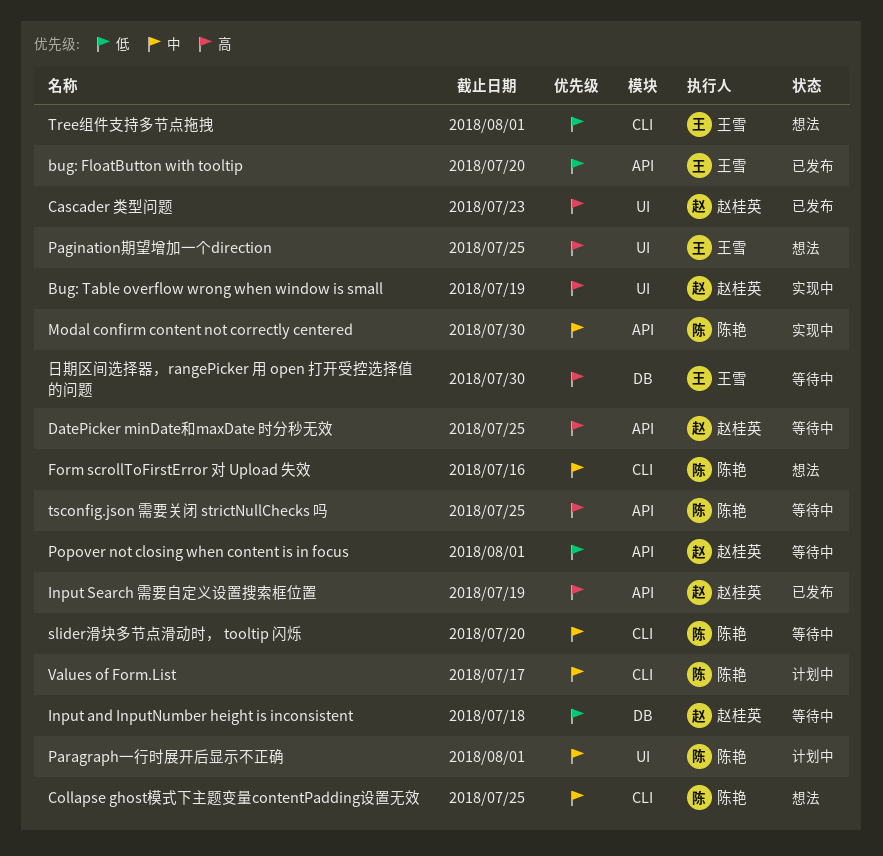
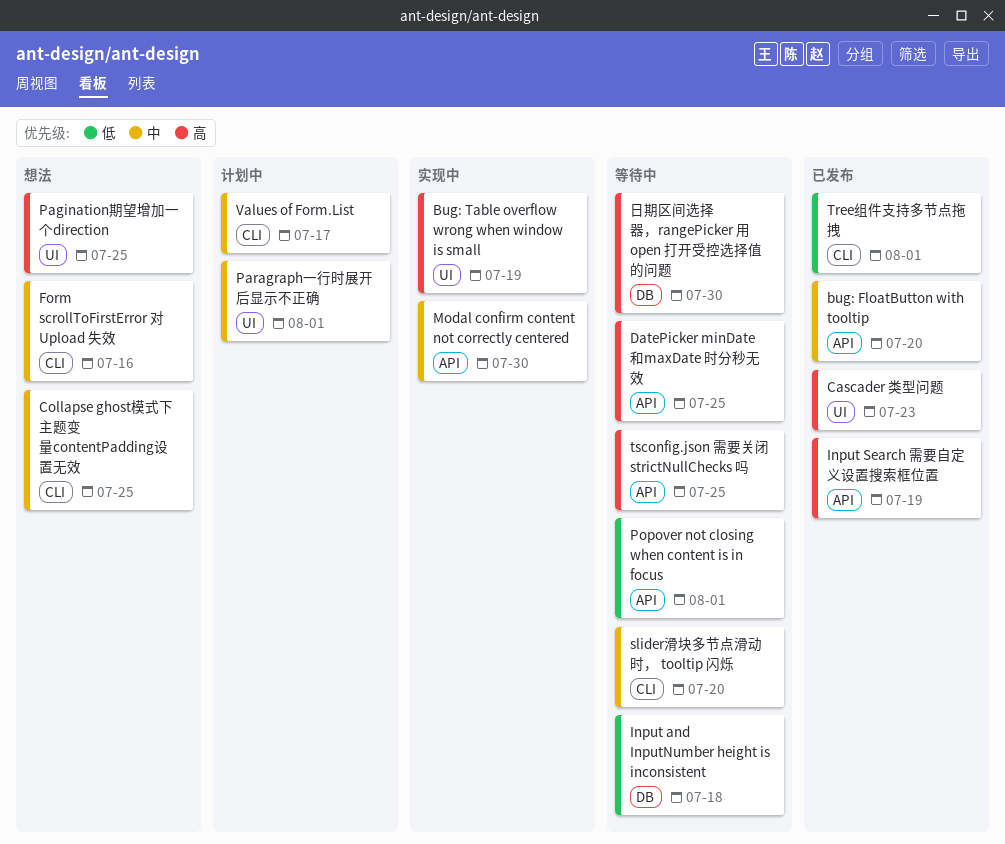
bug: FloatButton with tooltip, priority: 低 -> 中
Tree组件支持多节点拖拽, status: 想法 -> 已发布

